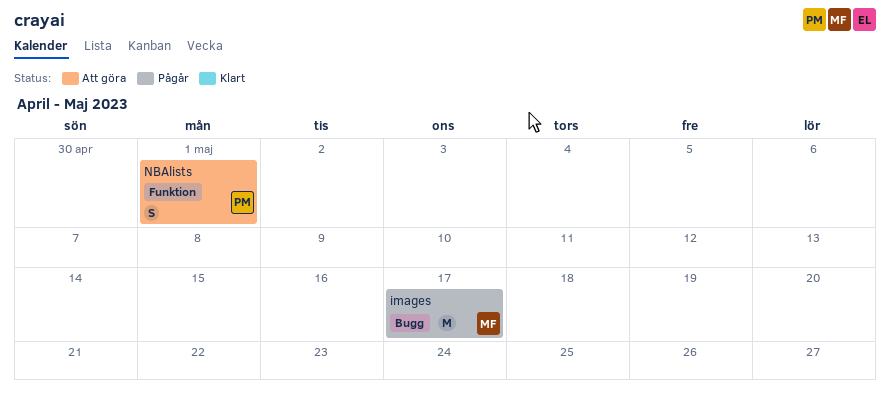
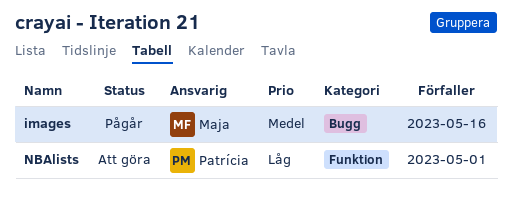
images, due: May 17 -> May 16

